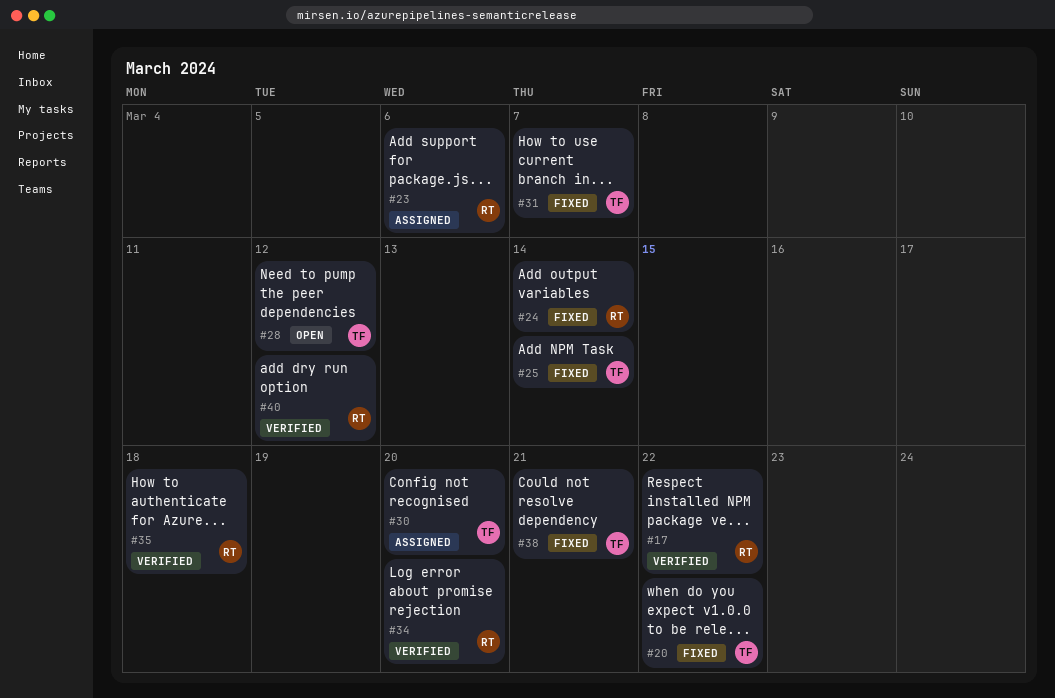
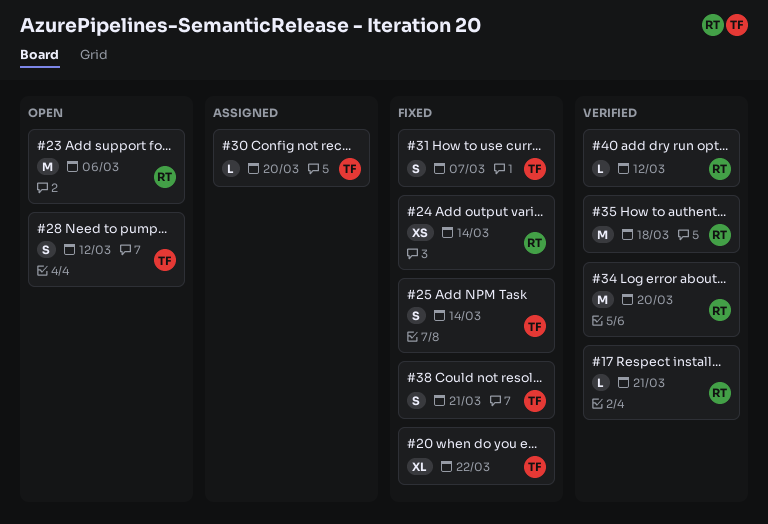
#17, due: Mar 22 -> Mar 21
#23, status: Assigned -> Open

